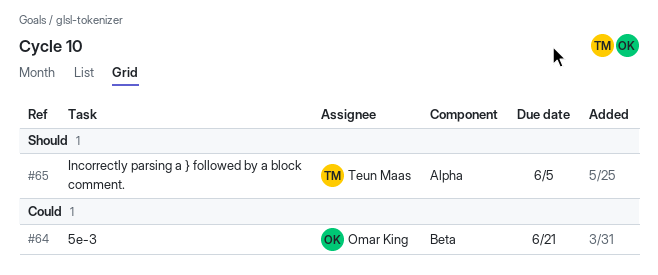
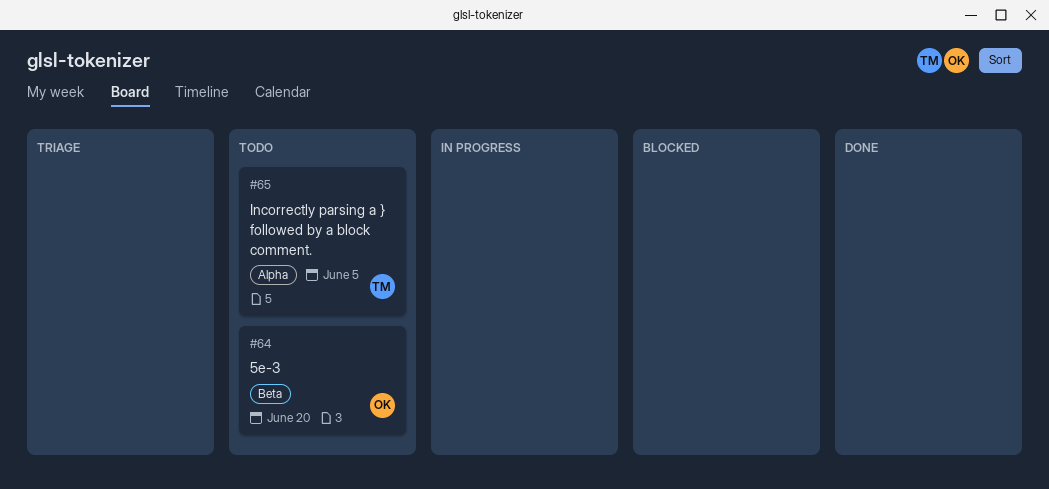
#64, due: Jun 21 -> Jun 20

